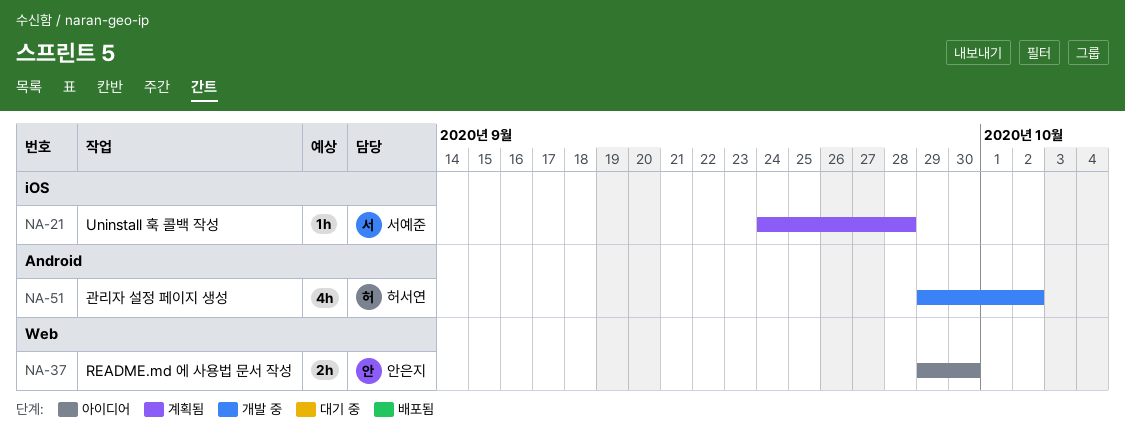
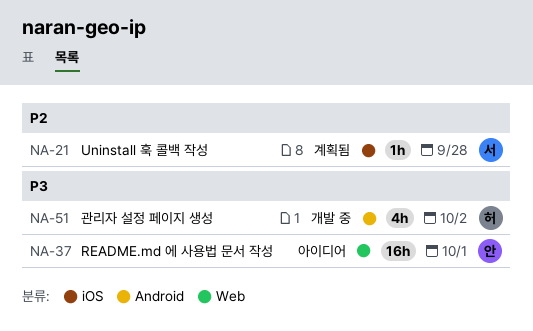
NA-37, estimate: 2h -> 16h
NA-37, due: Sep 30 -> Oct 1

